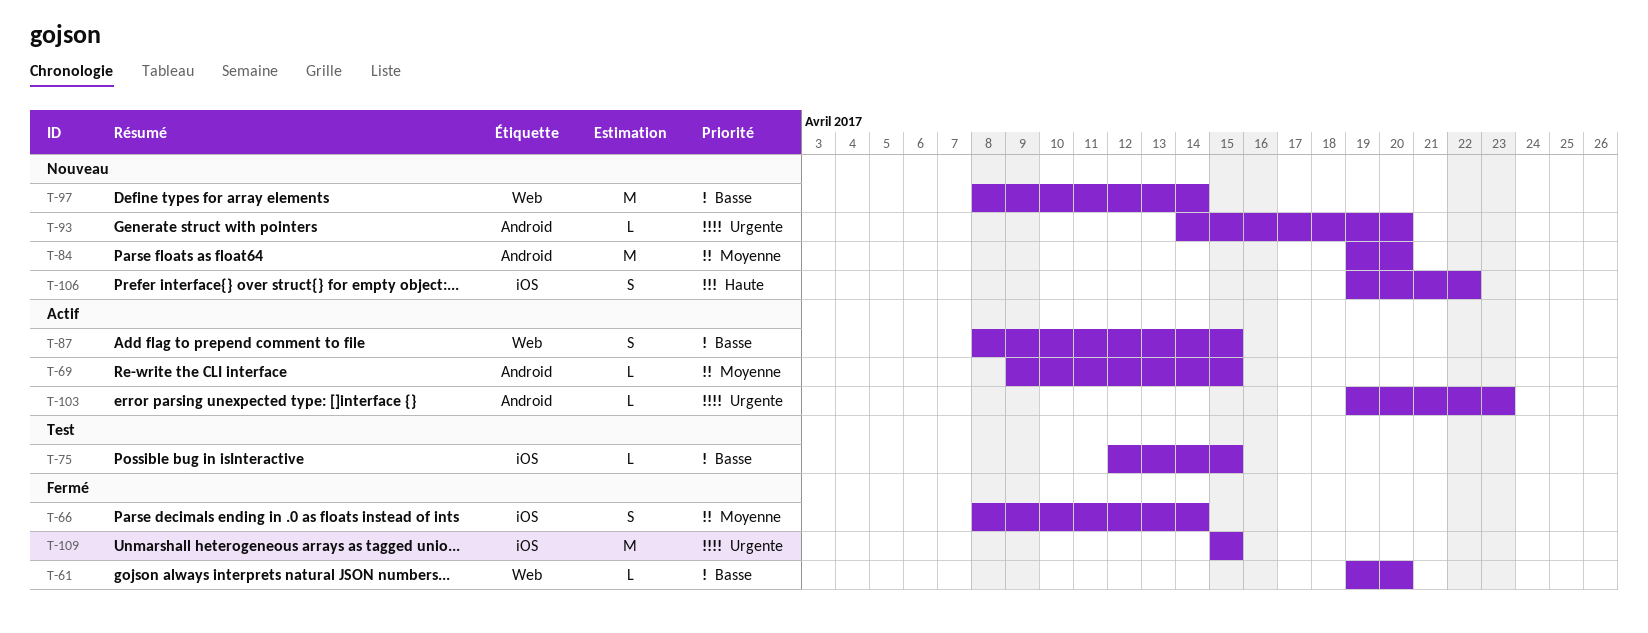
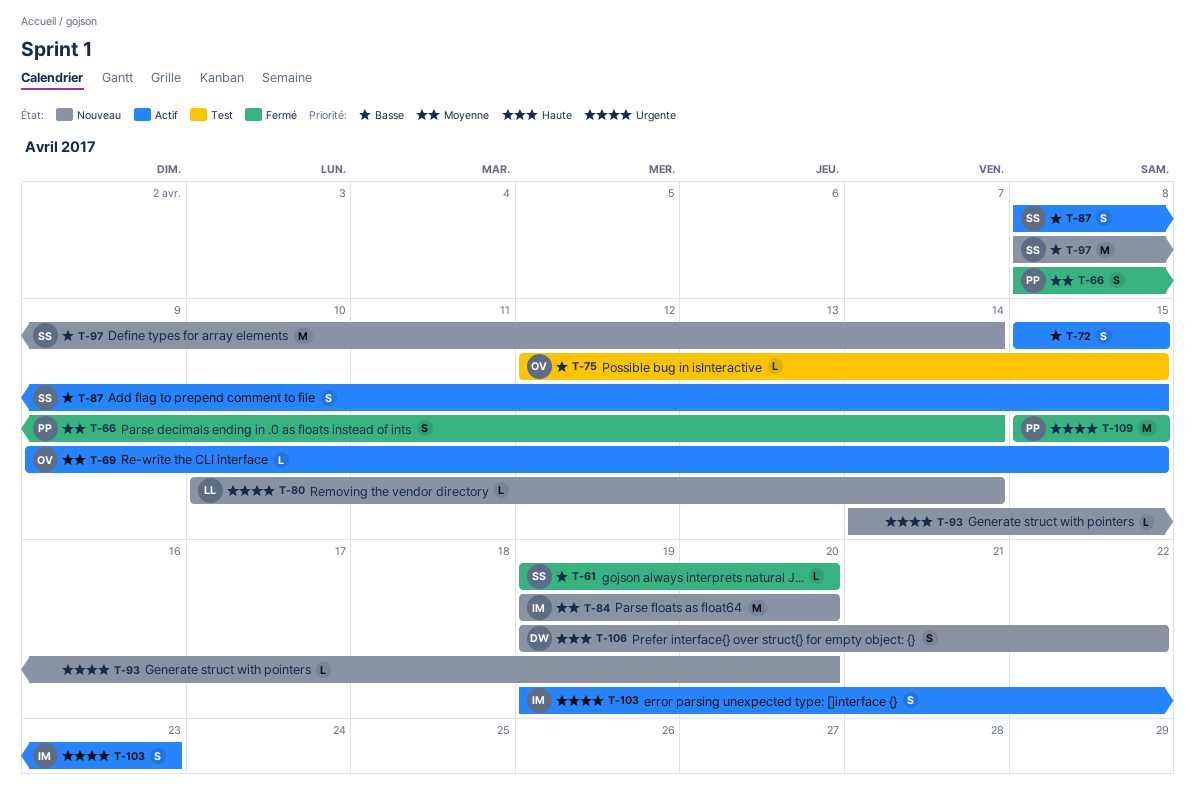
T-72: none -> present
T-80: none -> present
T-103, estimate: L -> S

